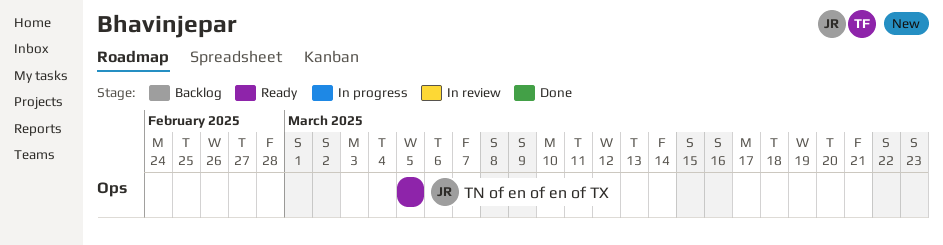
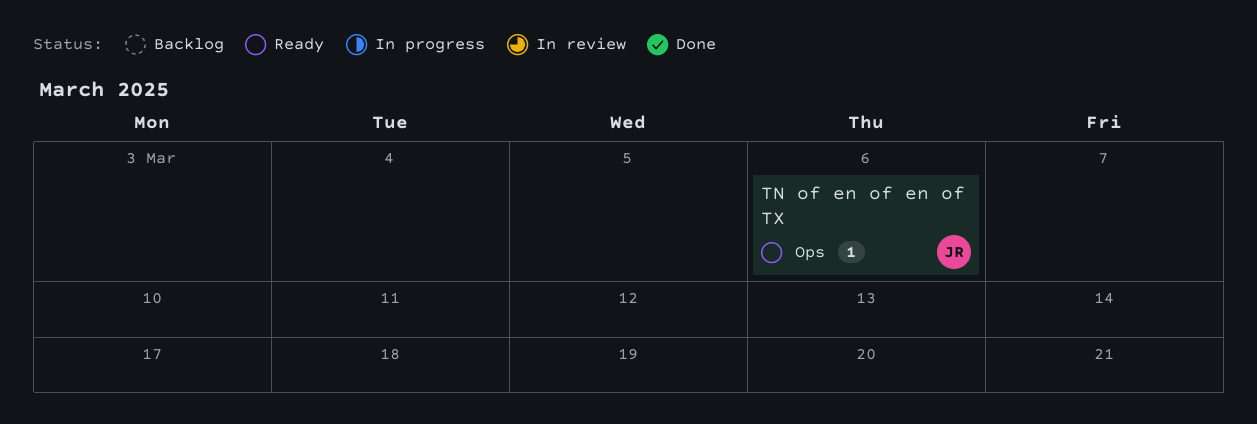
TN of en of en of TX, due: Mar 5 -> Mar 6

